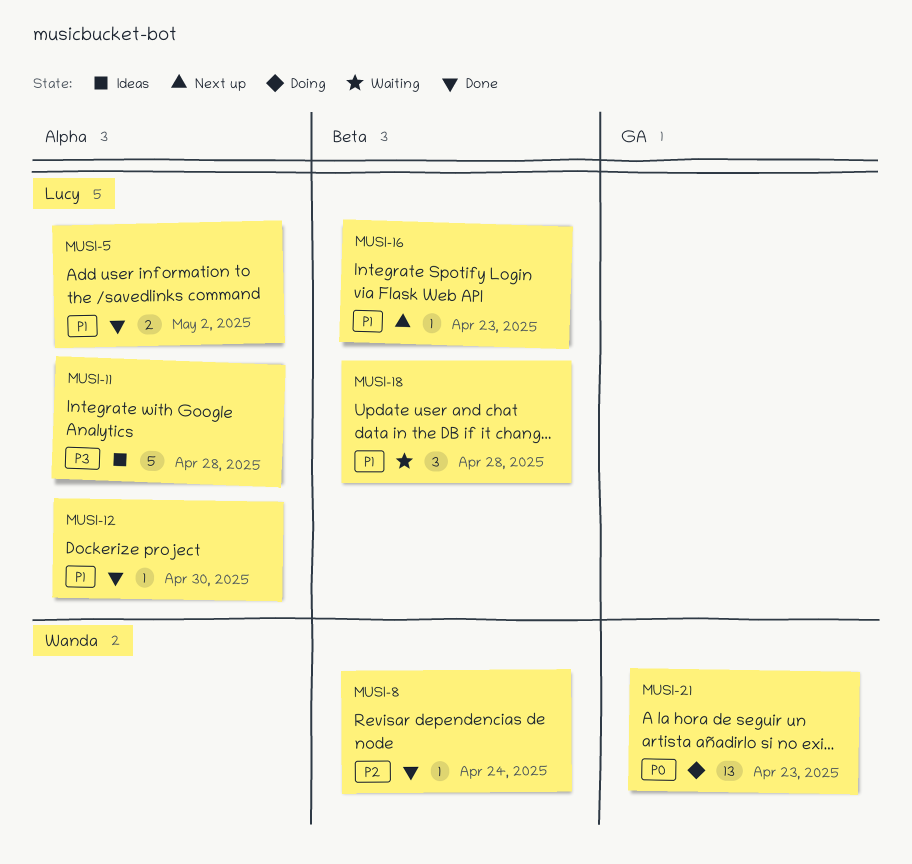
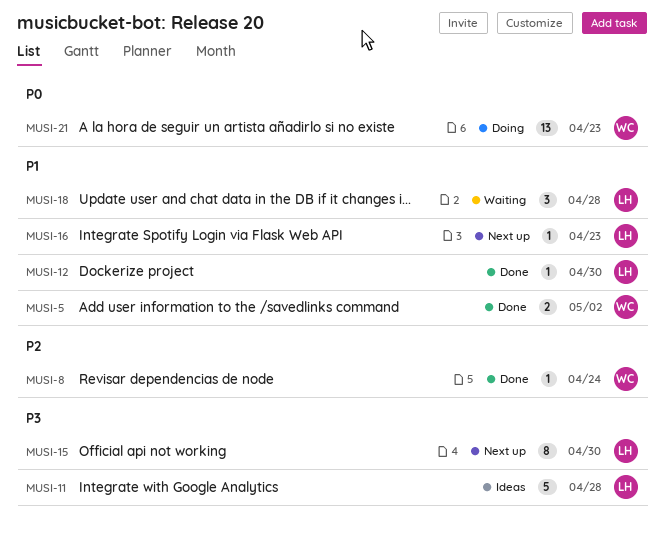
MUSI-5, owner: Lucy -> Wanda
MUSI-15: none -> present

